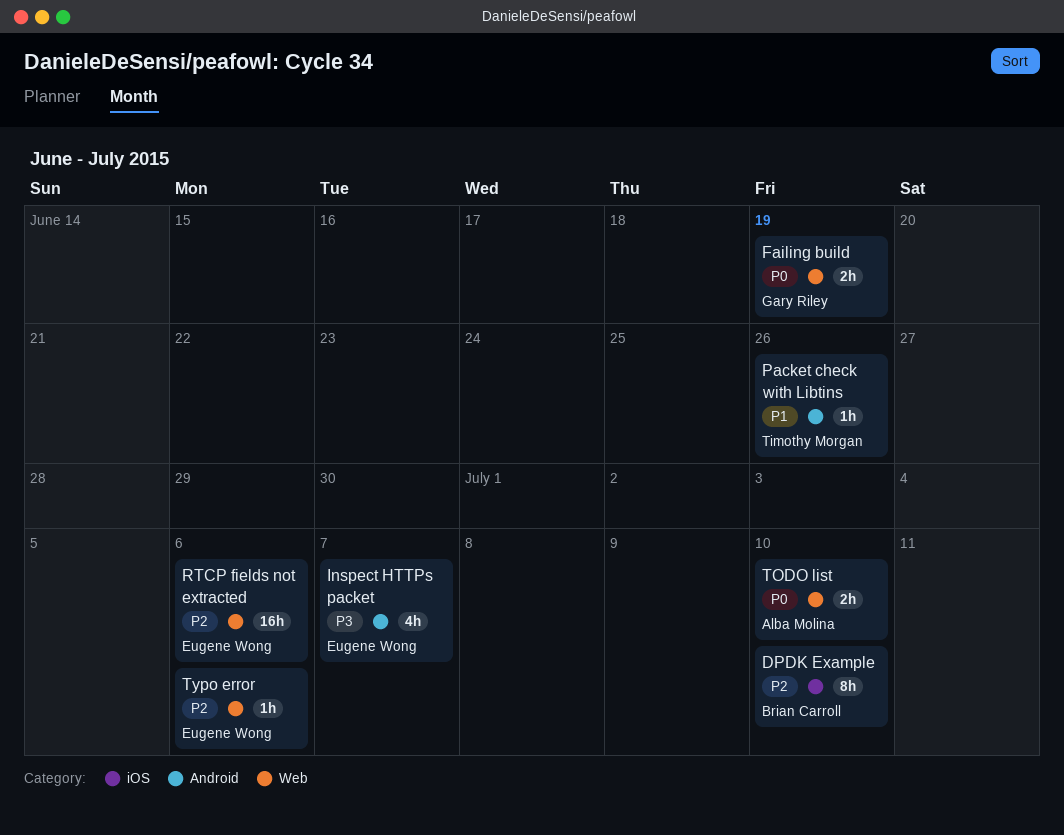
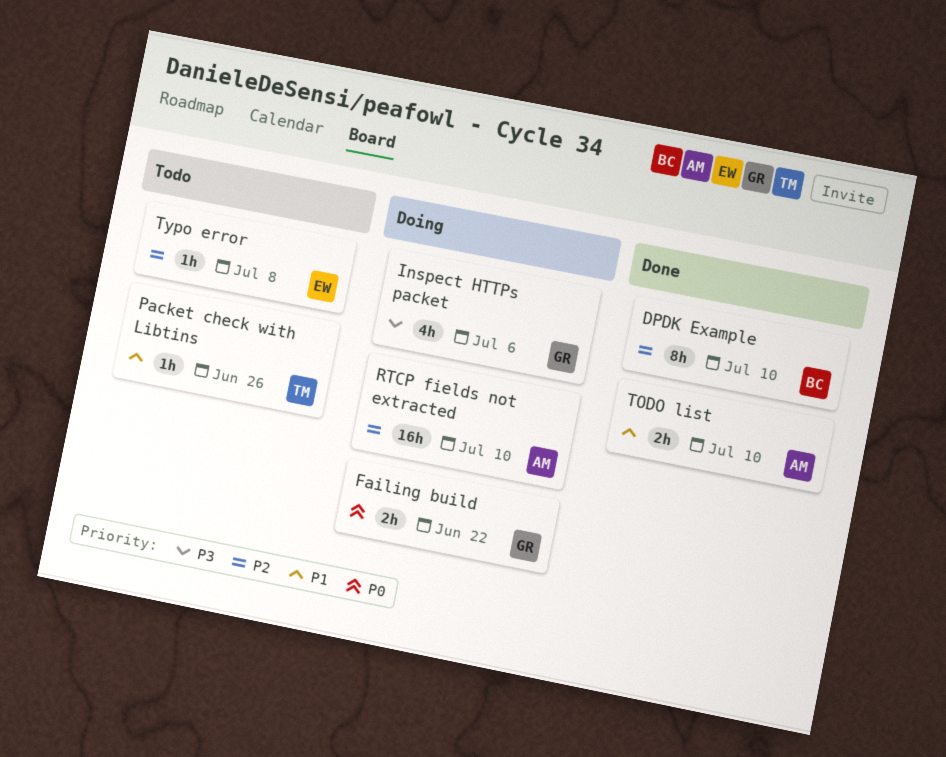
Failing build, due: Jun 19 -> Jun 22
Inspect HTTPs packet, owner: Eugene Wong -> Gary Riley
Inspect HTTPs packet, due: Jul 7 -> Jul 6
RTCP fields not extracted, owner: Eugene Wong -> Alba Molina
RTCP fields not extracted, due: Jul 6 -> Jul 10
TODO list, priority: P0 -> P1
Typo error, due: Jul 6 -> Jul 8

